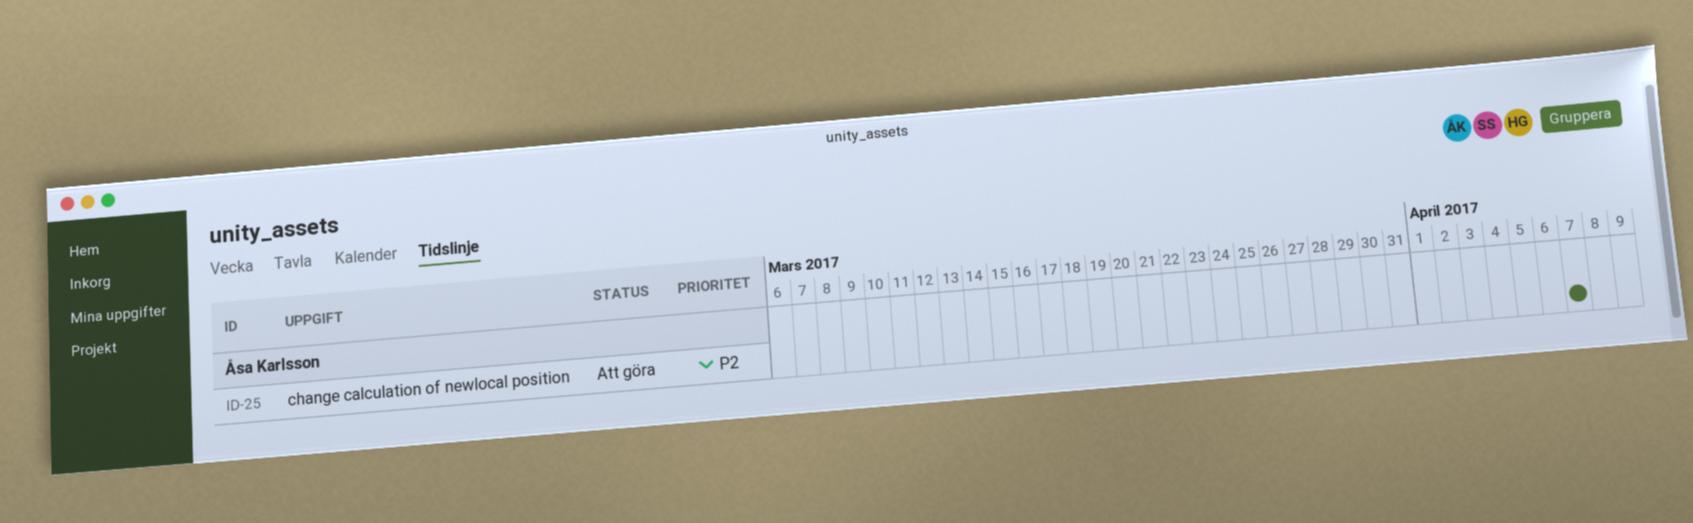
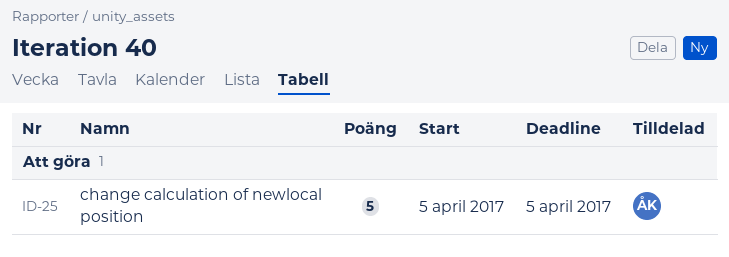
ID-25, start: Apr 7 -> Apr 5
ID-25, due: Apr 7 -> Apr 5

